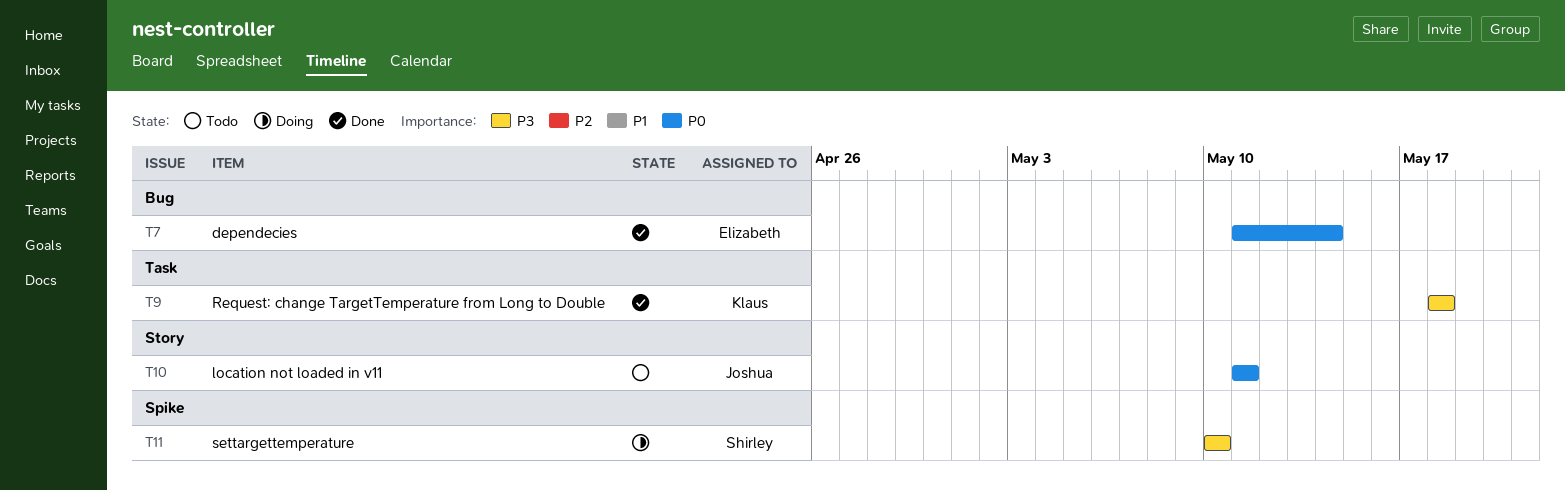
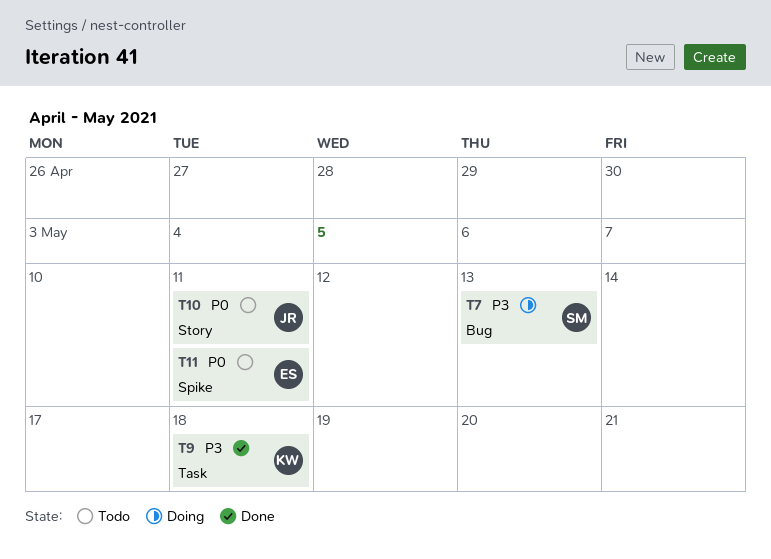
T7, status: Done -> Doing
T7, owner: Elizabeth -> Shirley
T7, priority: P0 -> P3
T7, due: May 14 -> May 13
T11, status: Doing -> Todo
T11, owner: Shirley -> Elizabeth
T11, priority: P3 -> P0
T11, due: May 10 -> May 11

